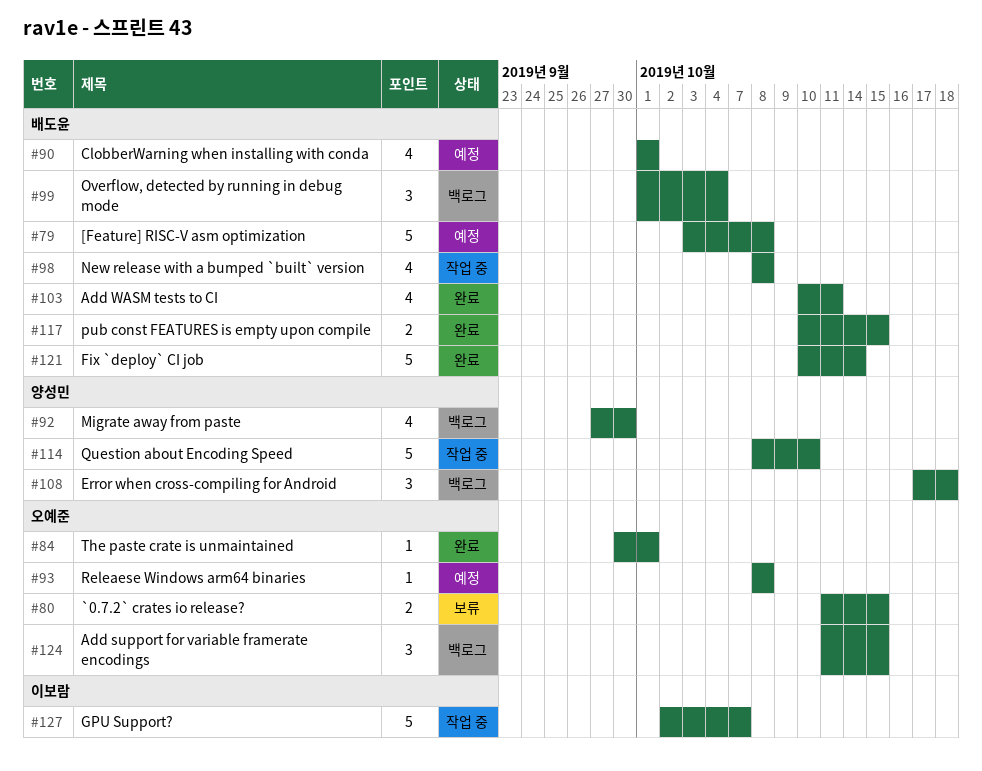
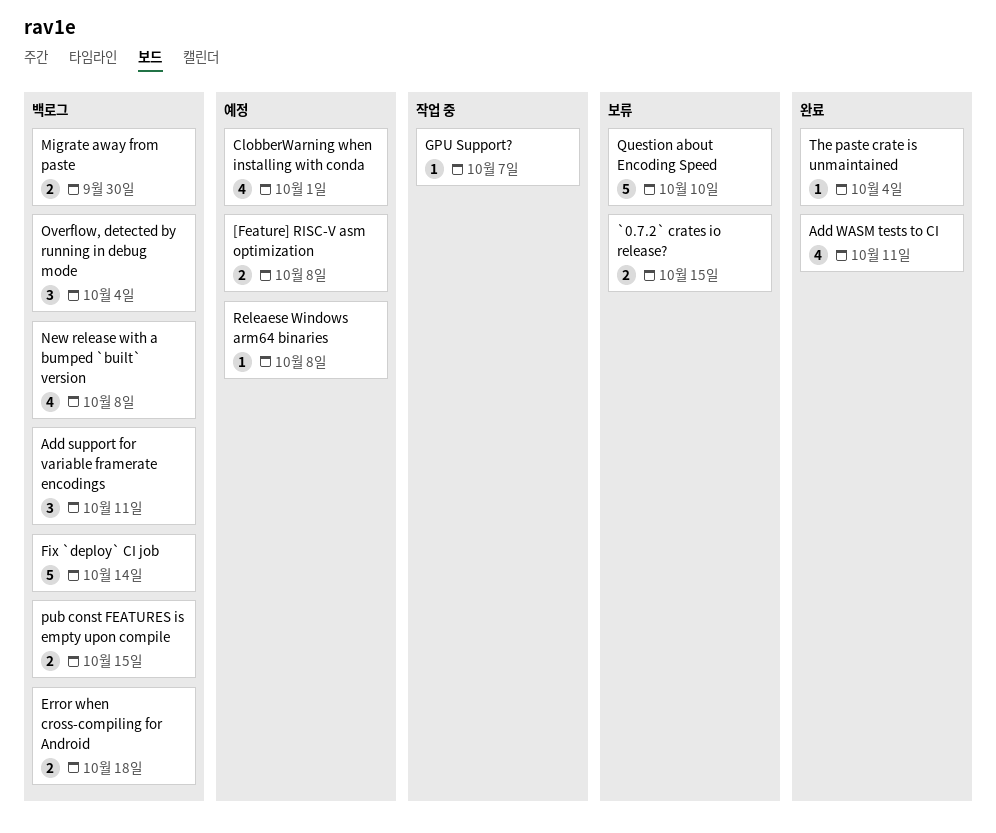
[Feature] RISC-V asm optimization, estimate: 5 -> 2
Add support for variable framerate encodings, due: Oct 15 -> Oct 11
Error when cross-compiling for Android, estimate: 3 -> 2
Fix `deploy` CI job, status: 완료 -> 백로그
GPU Support?, estimate: 5 -> 1
Migrate away from paste, estimate: 4 -> 2
New release with a bumped `built` version, status: 작업 중 -> 백로그
pub const FEATURES is empty upon compile, status: 완료 -> 백로그
Question about Encoding Speed, status: 작업 중 -> 보류
The paste crate is unmaintained, due: Oct 1 -> Oct 4

